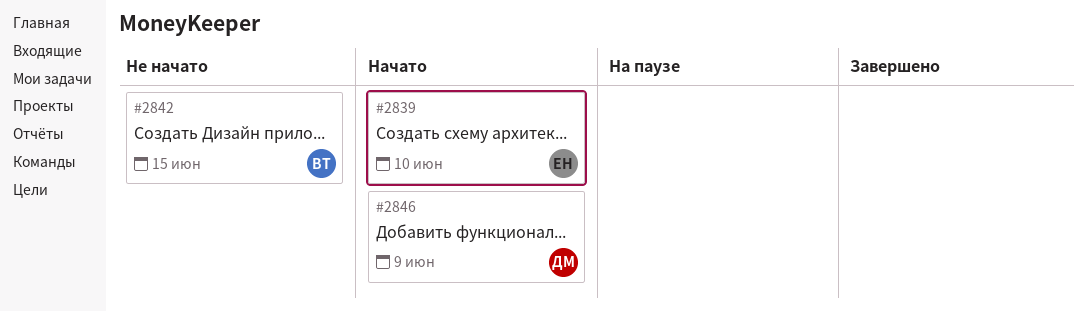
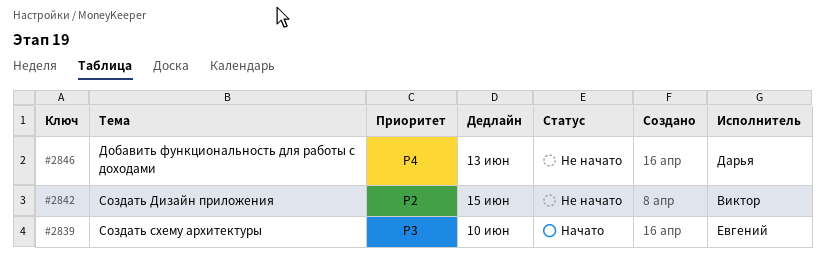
#2846, status: Начато -> Не начато
#2846, due: Jun 9 -> Jun 13

